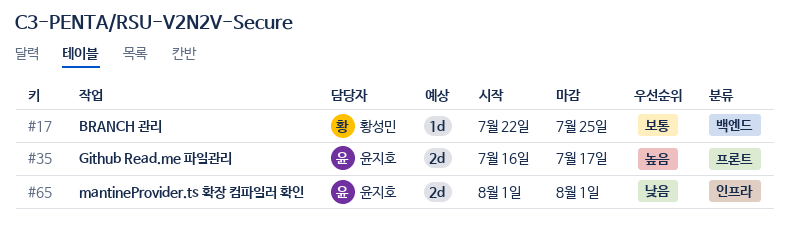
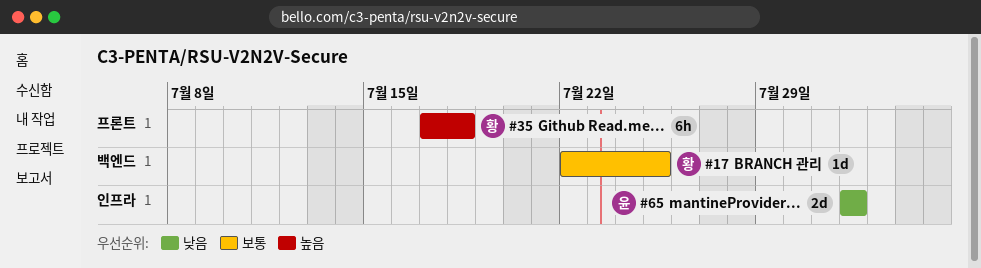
#35, owner: 윤지호 -> 황성민
#35, estimate: 2d -> 6h
#35, start: Jul 16 -> Jul 17
#35, due: Jul 17 -> Jul 18

